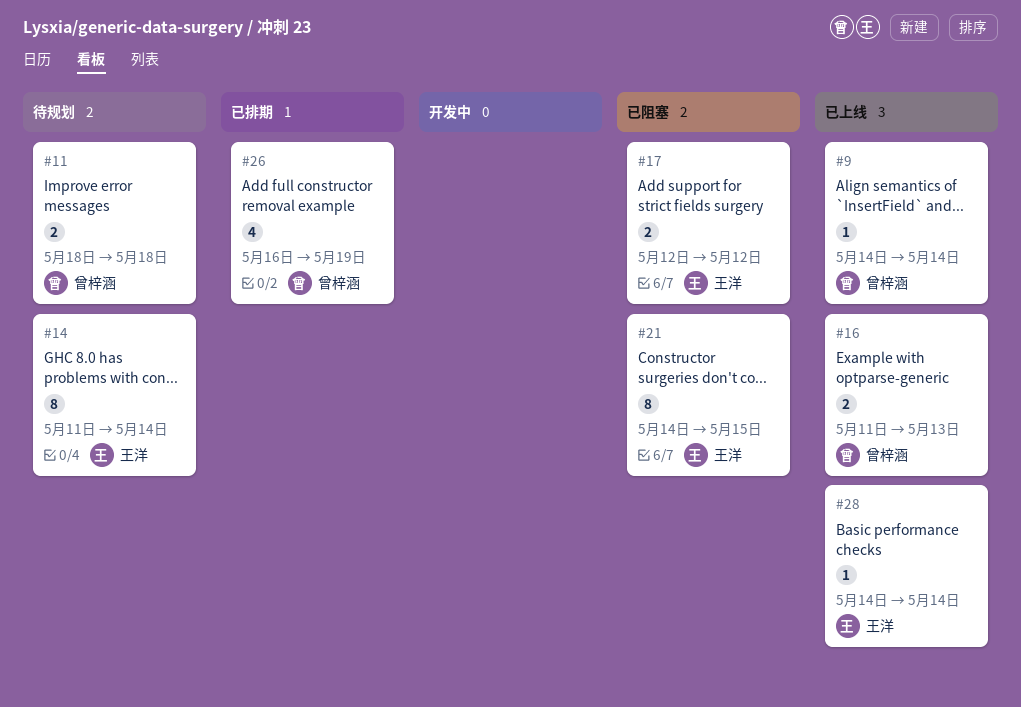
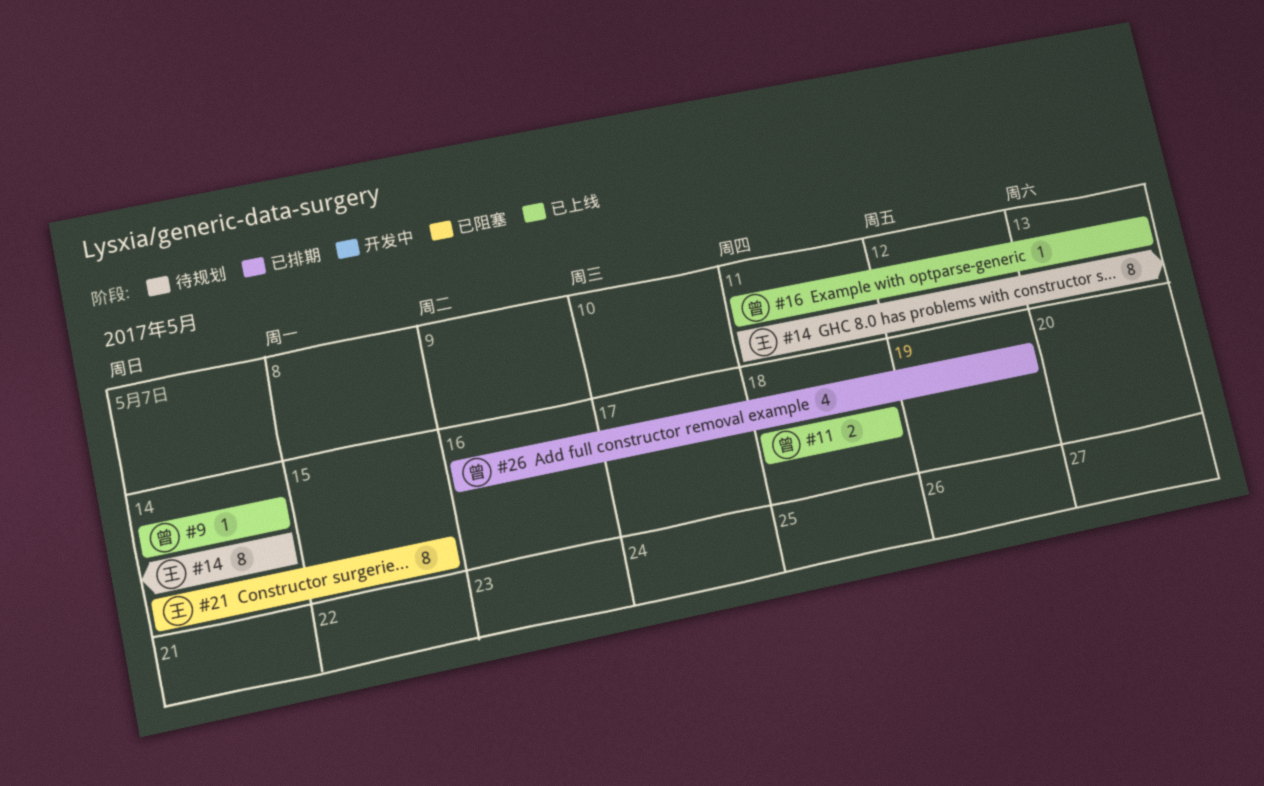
#11, status: 待规划 -> 已上线
#16, estimate: 2 -> 1
#17: present -> none
#28: present -> none

